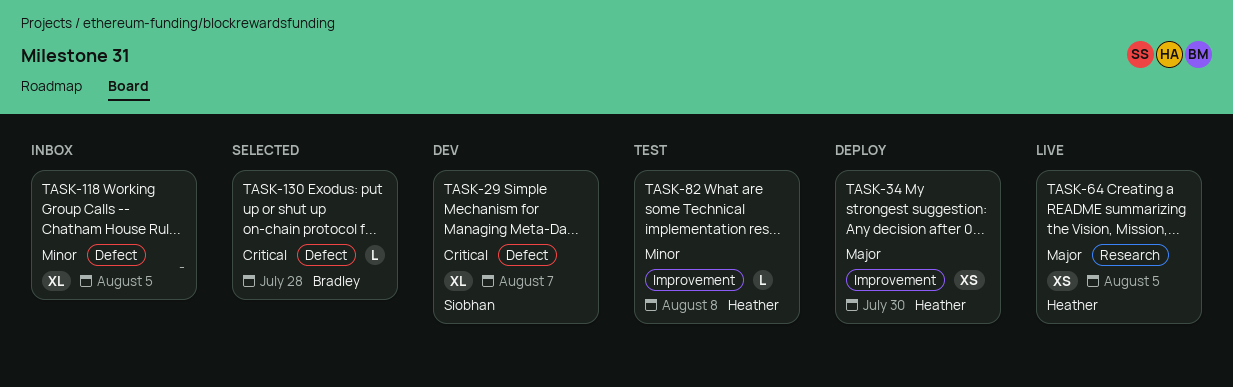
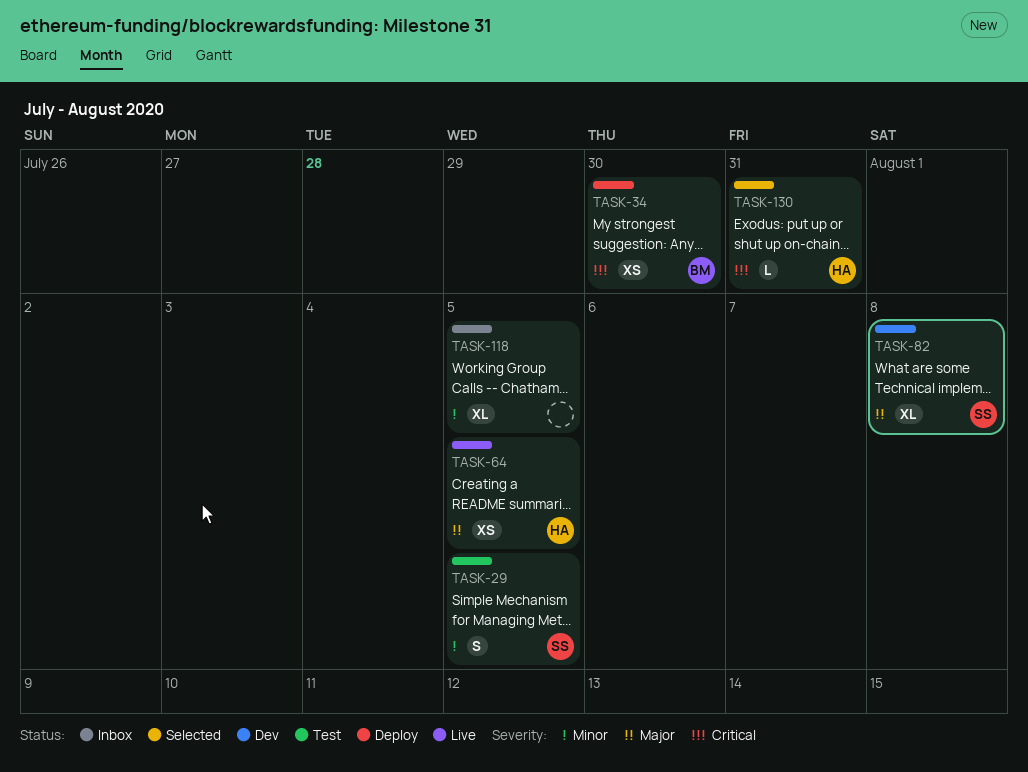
TASK-29, status: Dev -> Test
TASK-29, priority: Critical -> Minor
TASK-29, estimate: XL -> S
TASK-29, due: Aug 7 -> Aug 5
TASK-34, owner: Heather -> Bradley
TASK-34, priority: Major -> Critical
TASK-82, status: Test -> Dev
TASK-82, owner: Heather -> Siobhan
TASK-82, priority: Minor -> Major
TASK-82, estimate: L -> XL
TASK-130, owner: Bradley -> Heather
TASK-130, due: Jul 28 -> Jul 31

